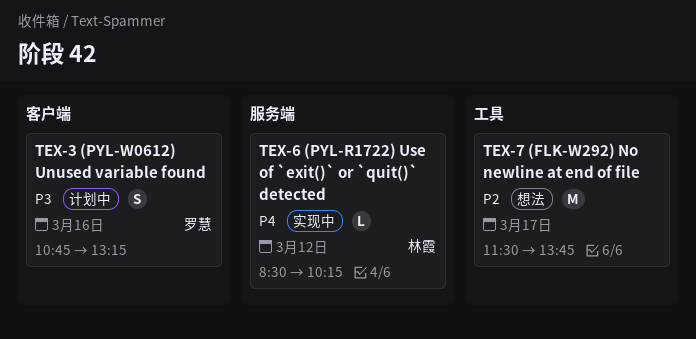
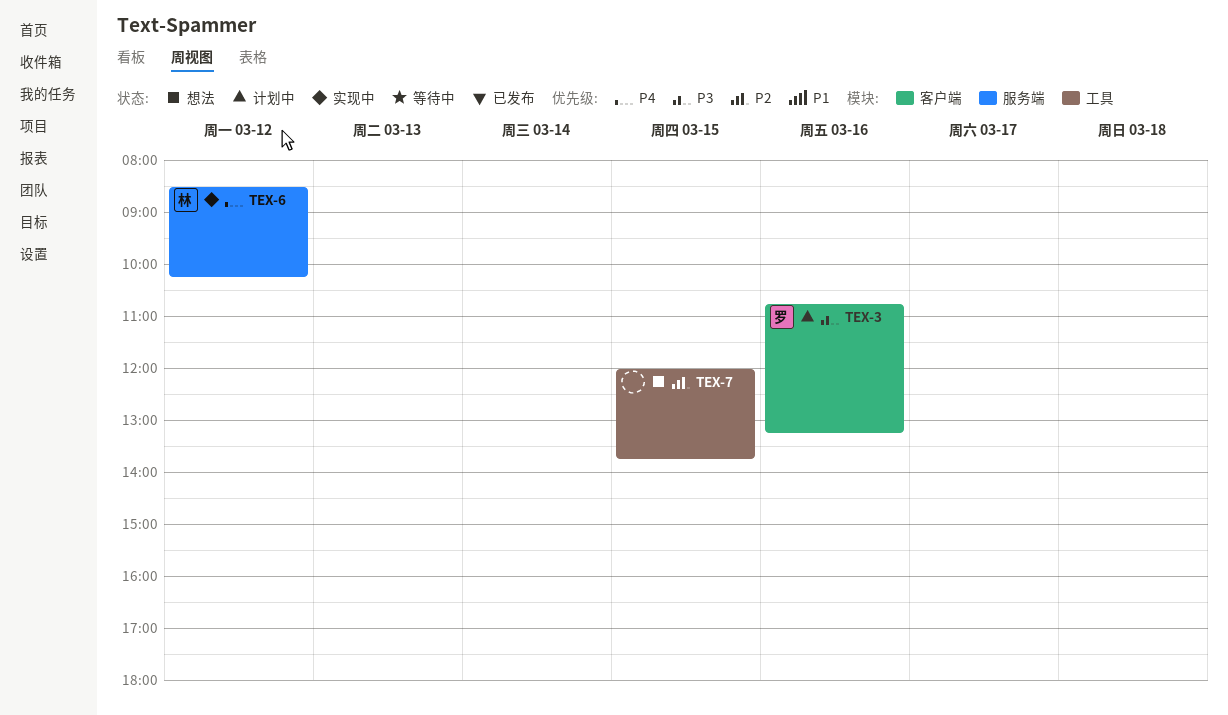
TEX-7, day: Mar 17 -> Mar 15
TEX-7, begins: 11:30 -> 12:00

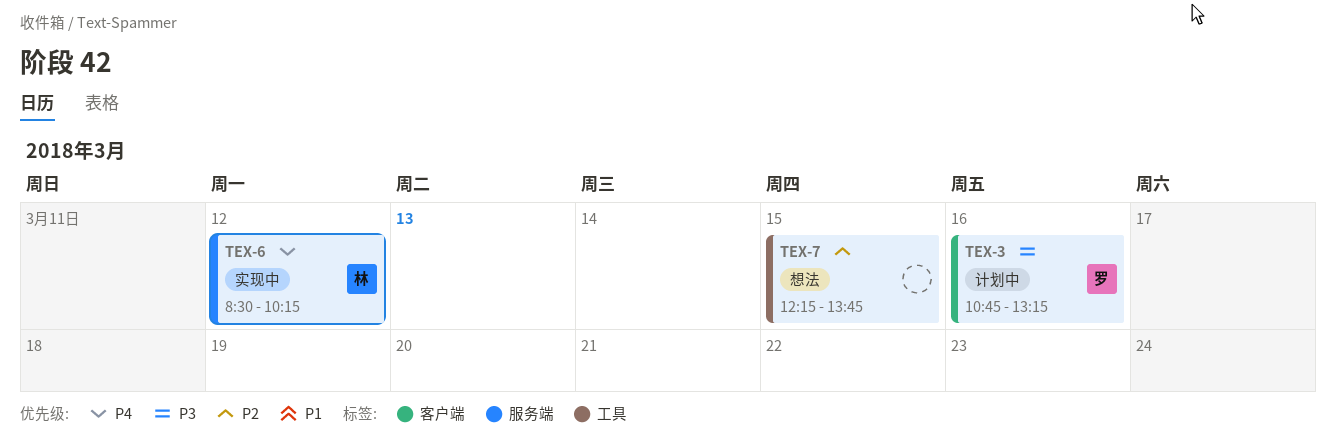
TEX-7, begins: 12:00 -> 12:15

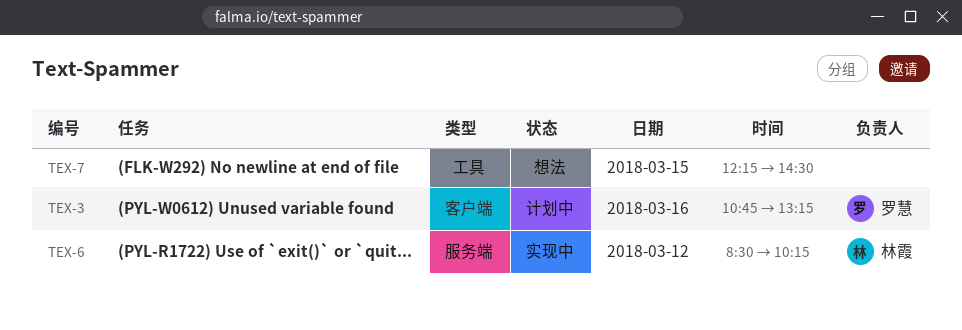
TEX-7, ends: 13:45 -> 14:30

